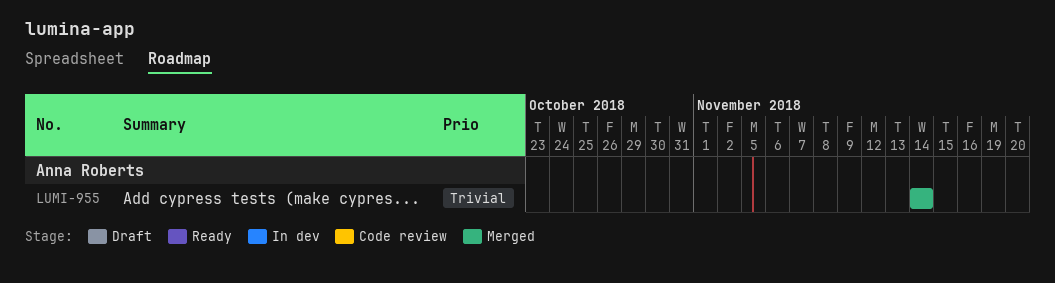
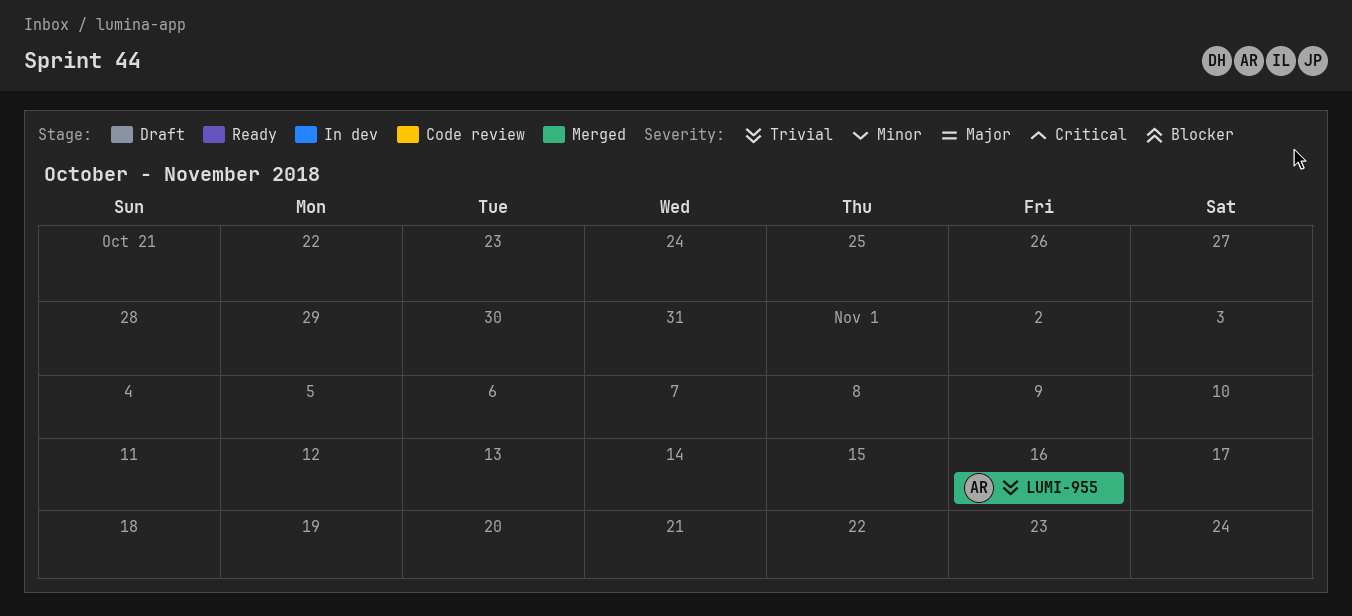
LUMI-955, start: Nov 14 -> Nov 16
LUMI-955, due: Nov 14 -> Nov 16

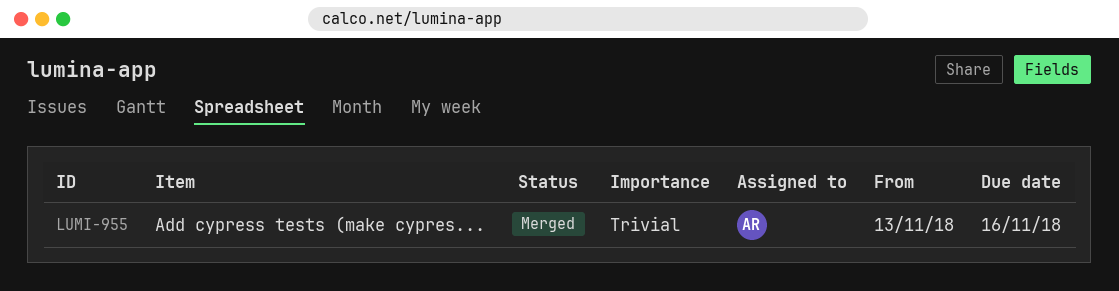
LUMI-955, start: Nov 16 -> Nov 13

